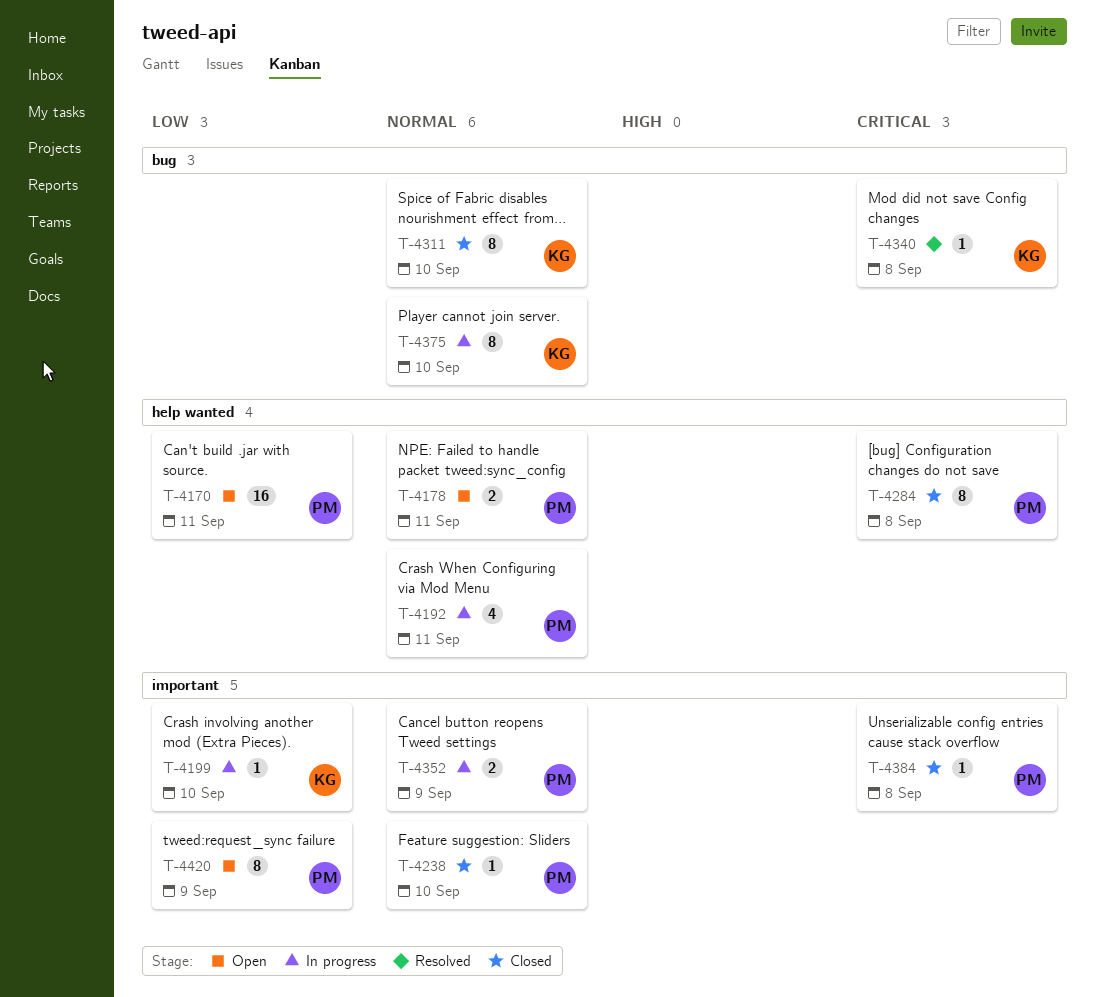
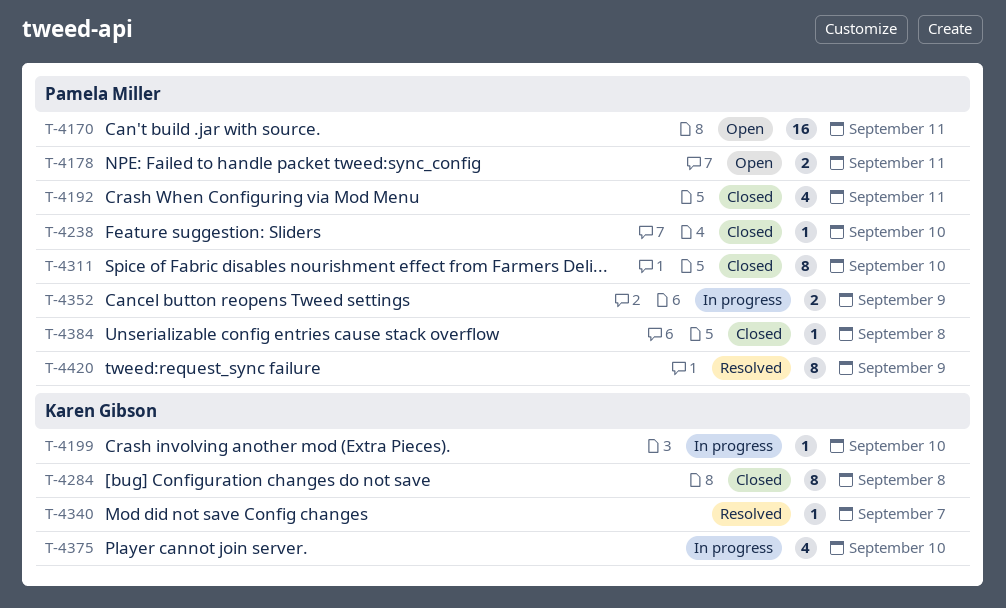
T-4192, status: In progress -> Closed
T-4284, owner: Pamela Miller -> Karen Gibson
T-4311, owner: Karen Gibson -> Pamela Miller
T-4340, due: Sep 8 -> Sep 7
T-4375, estimate: 8 -> 4
T-4420, status: Open -> Resolved

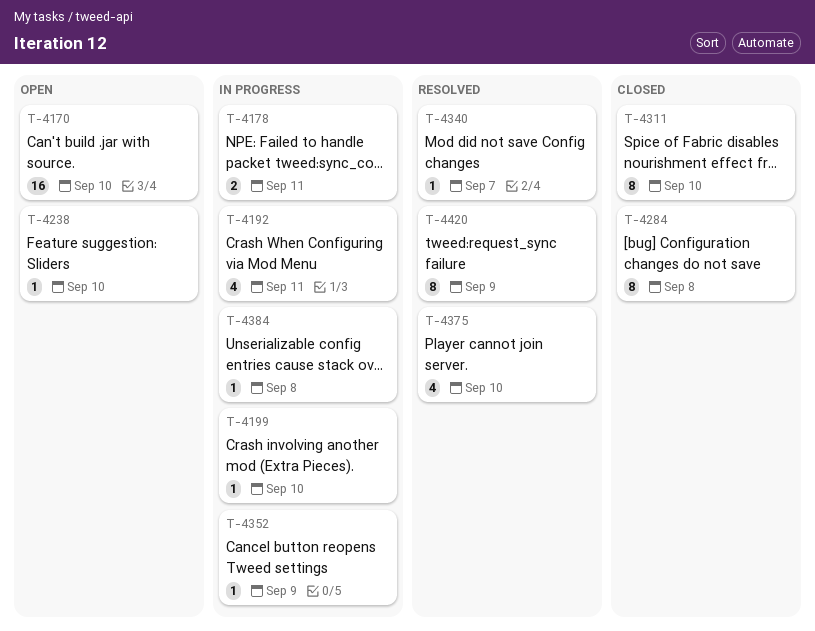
T-4170, due: Sep 11 -> Sep 10
T-4178, status: Open -> In progress
T-4192, status: Closed -> In progress
T-4238, status: Closed -> Open
T-4352, estimate: 2 -> 1
T-4375, status: In progress -> Resolved
T-4384, status: Closed -> In progress

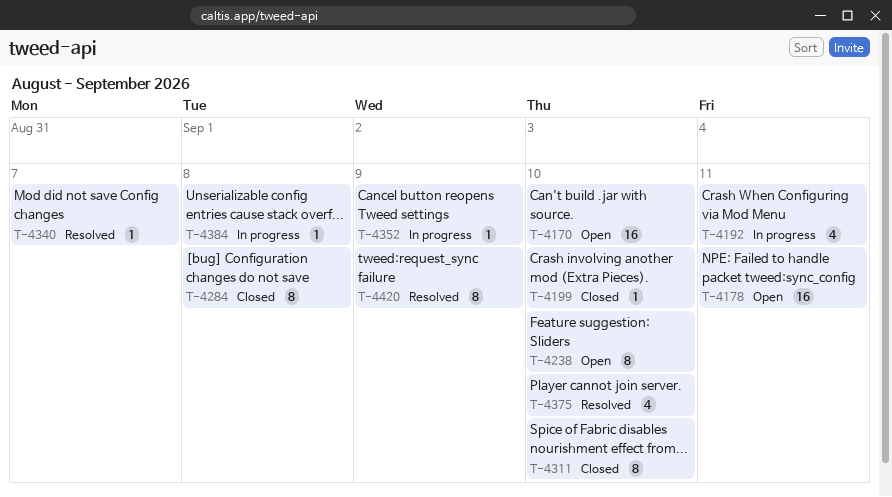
T-4178, status: In progress -> Open
T-4178, estimate: 2 -> 16
T-4199, status: In progress -> Closed
T-4238, estimate: 1 -> 8

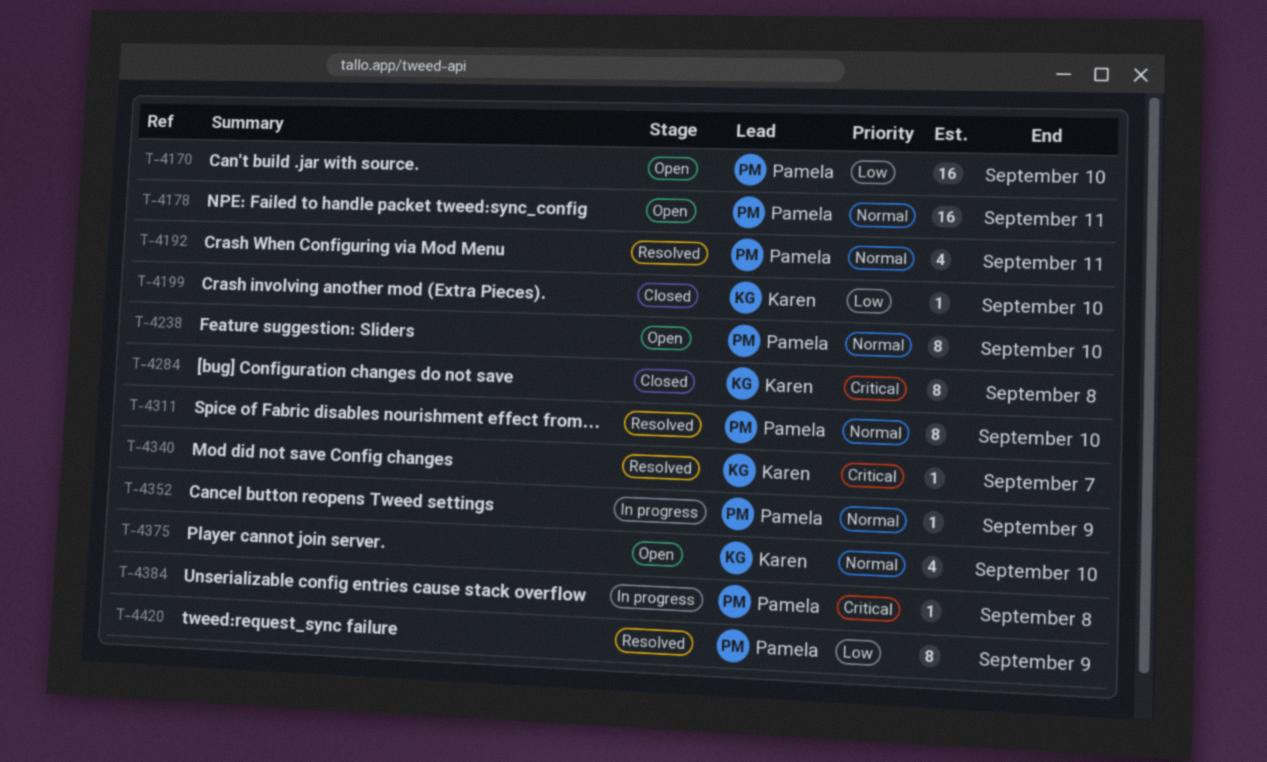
T-4192, status: In progress -> Resolved
T-4311, status: Closed -> Resolved
T-4375, status: Resolved -> Open

